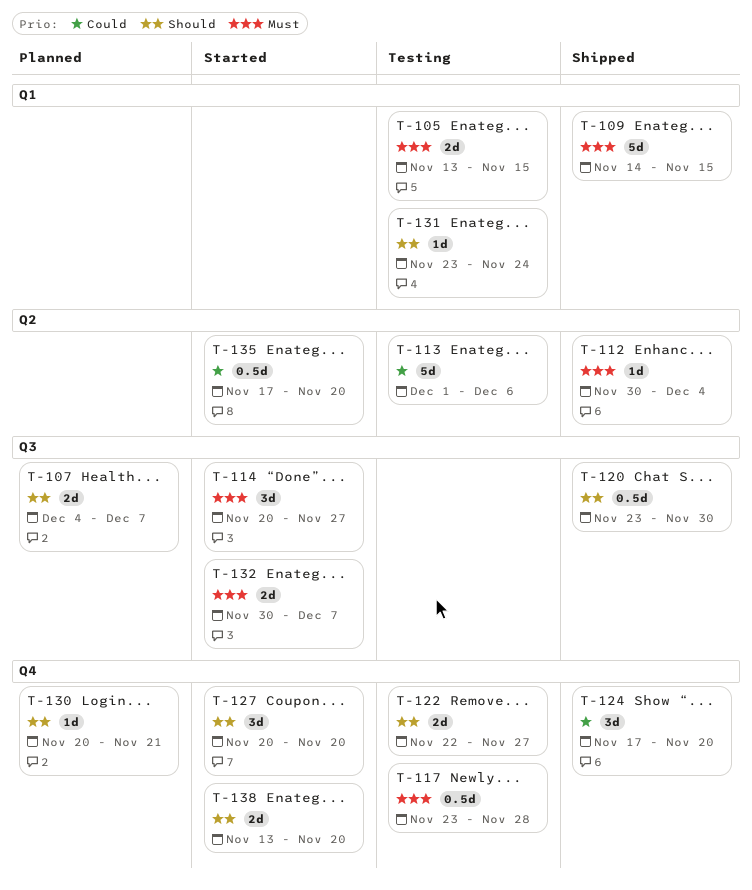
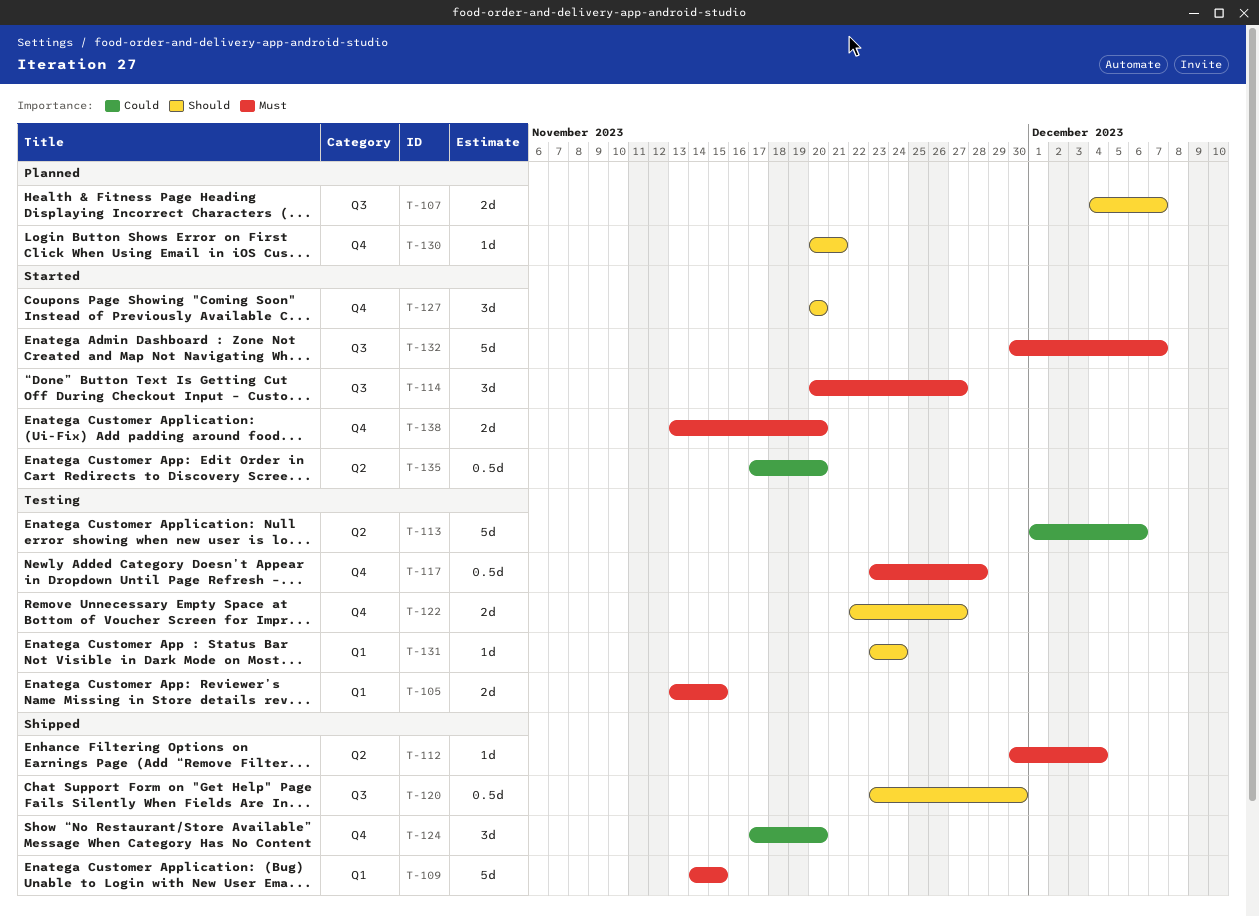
T-132, estimate: 2d -> 5d
T-138, priority: Should -> Must

